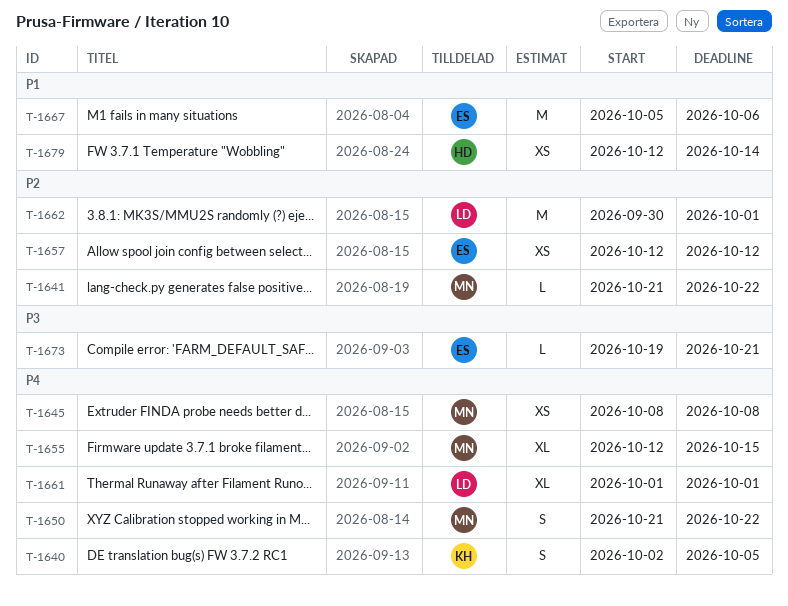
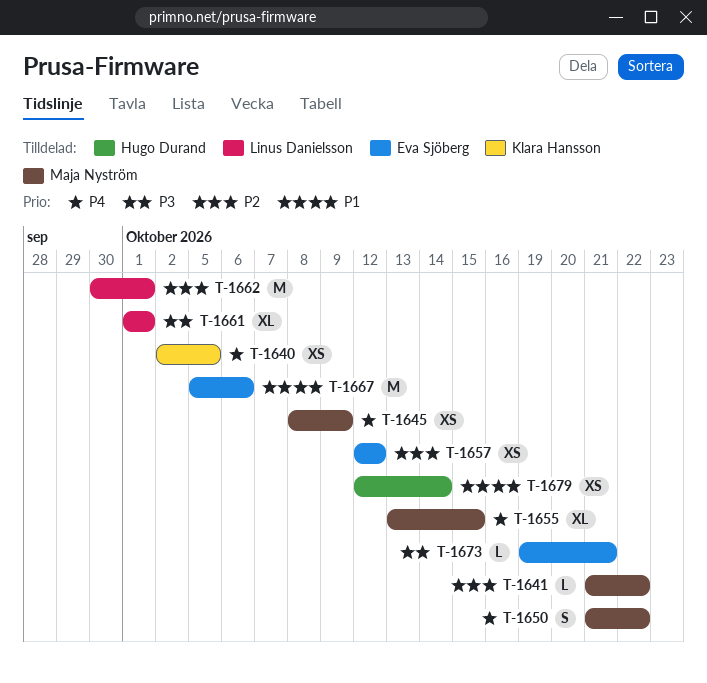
T-1640, estimate: S -> XS
T-1645, due: Oct 8 -> Oct 9
T-1655, start: Oct 12 -> Oct 13
T-1661, priority: P4 -> P3

